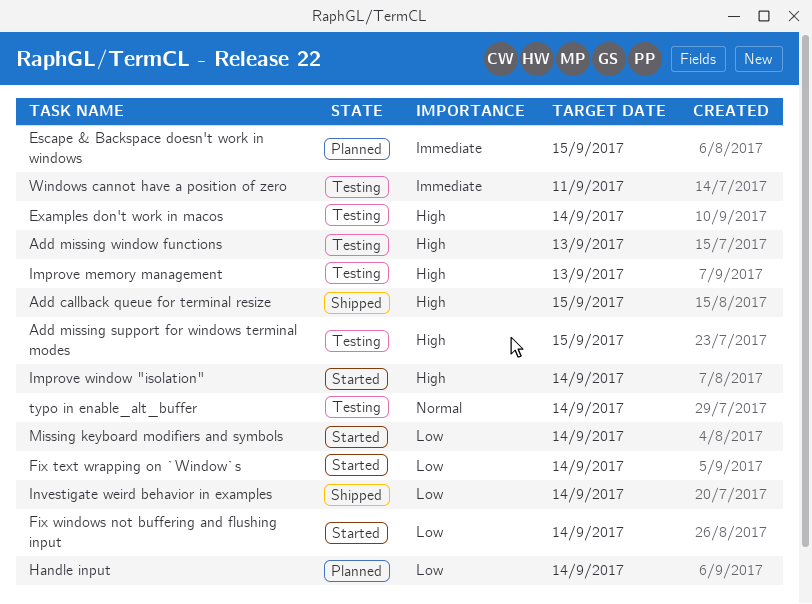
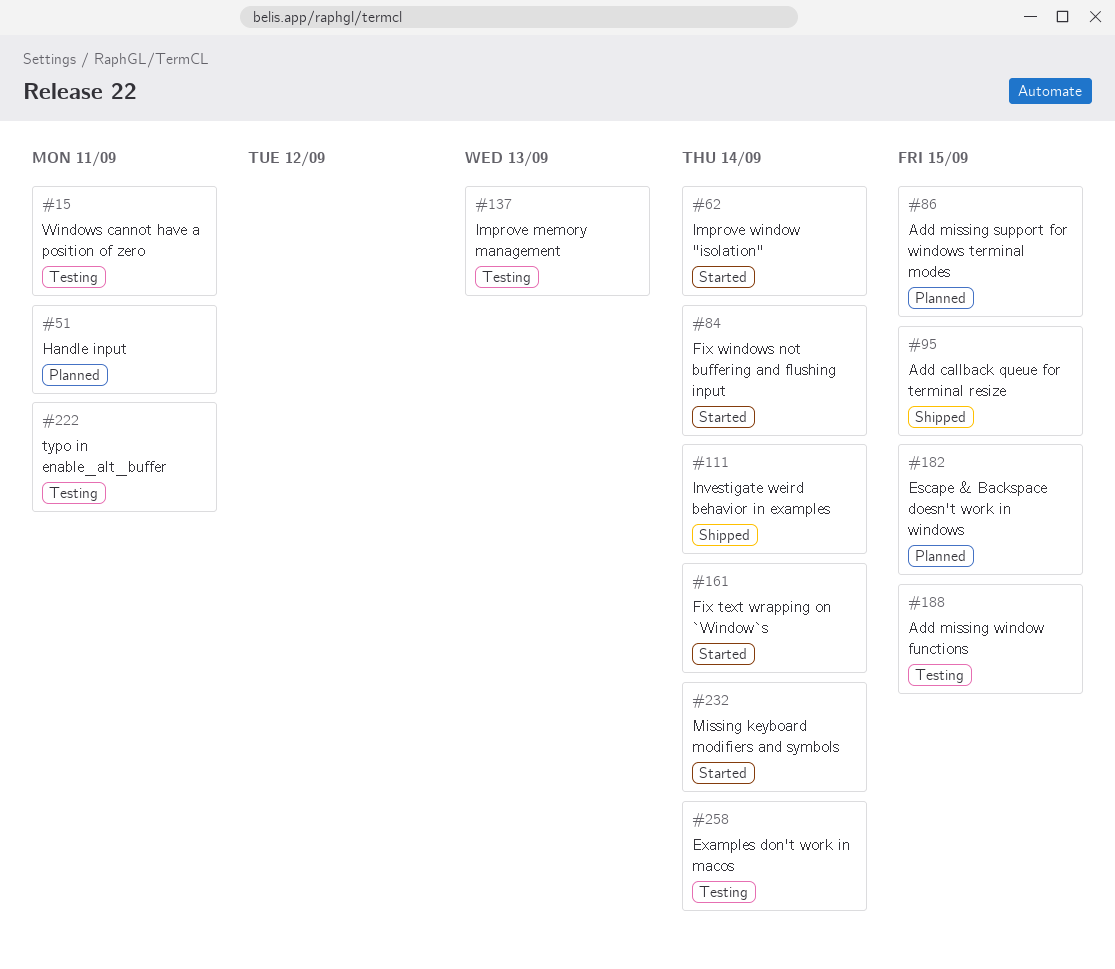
Add missing support for windows terminal modes, status: Testing -> Planned
Add missing window functions, due: Sep 13 -> Sep 15
Handle input, due: Sep 14 -> Sep 11
typo in enable_alt_buffer, due: Sep 14 -> Sep 11

